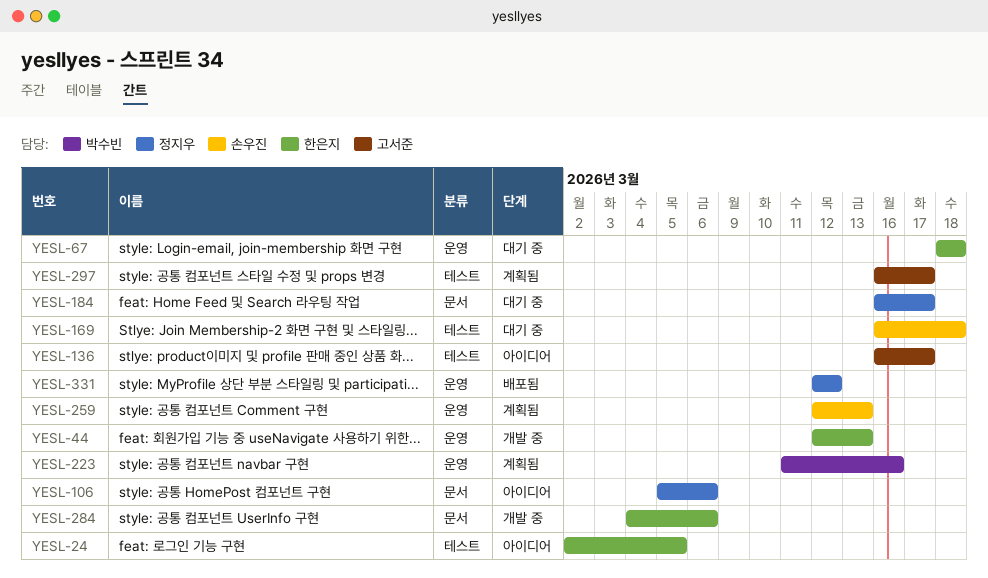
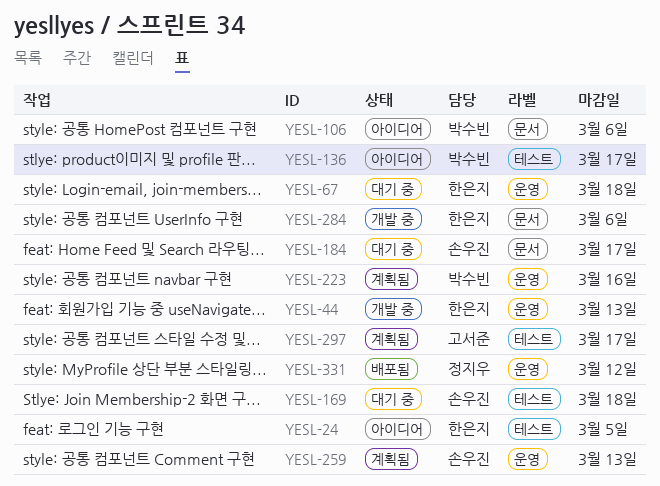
YESL-106, owner: 정지우 -> 박수빈
YESL-136, owner: 고서준 -> 박수빈
YESL-184, owner: 정지우 -> 손우진

